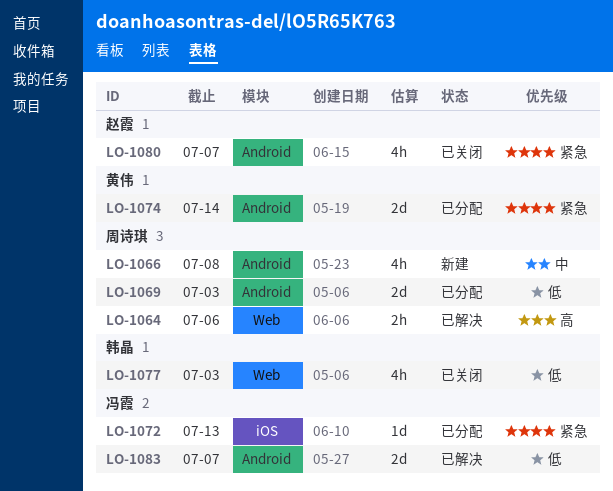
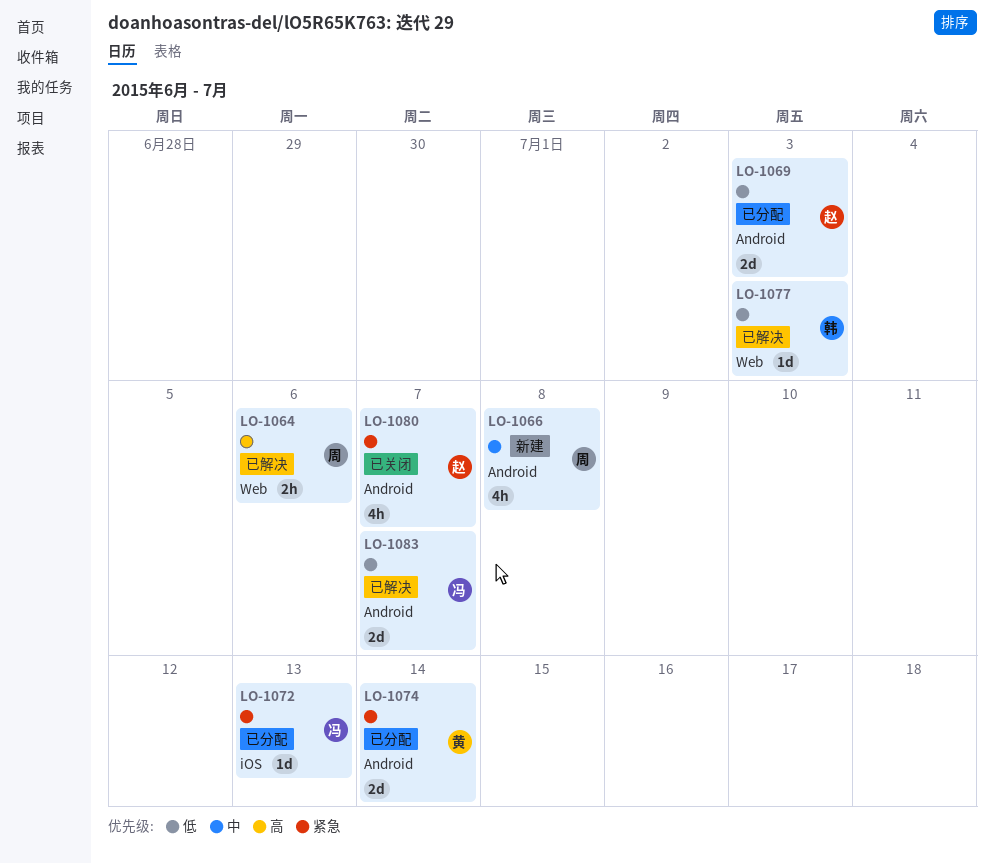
LO-1069, owner: 周诗琪 -> 赵霞
LO-1077, status: 已关闭 -> 已解决
LO-1077, estimate: 4h -> 1d

